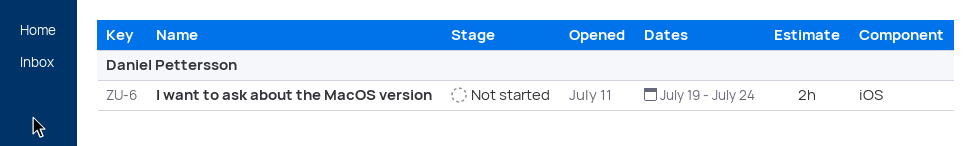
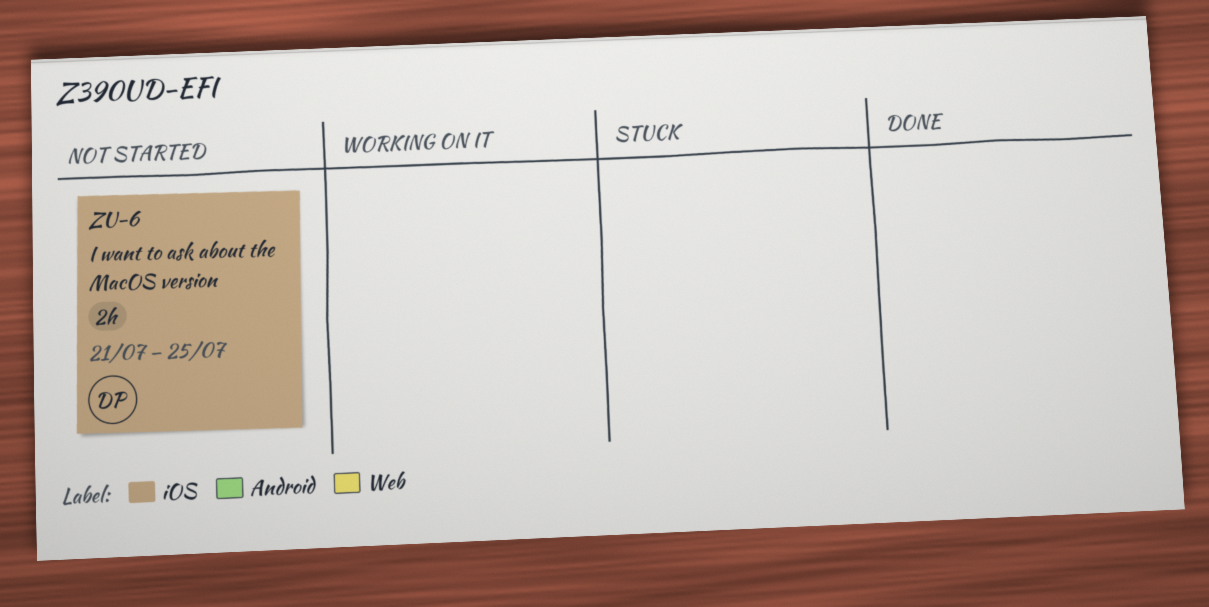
ZU-6, start: Jul 19 -> Jul 21
ZU-6, due: Jul 24 -> Jul 25

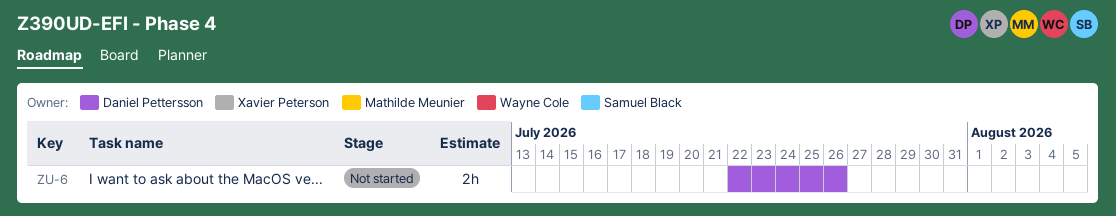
ZU-6, start: Jul 21 -> Jul 22
ZU-6, due: Jul 25 -> Jul 26

